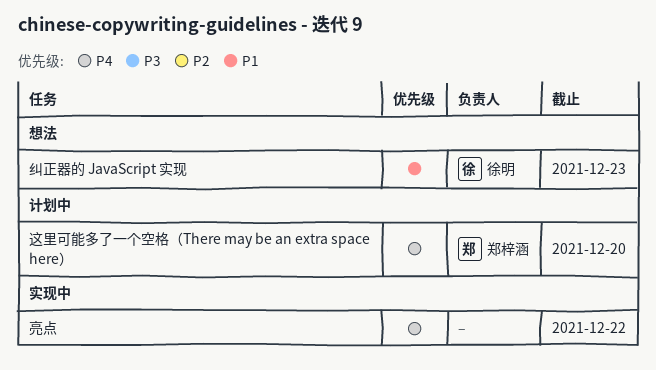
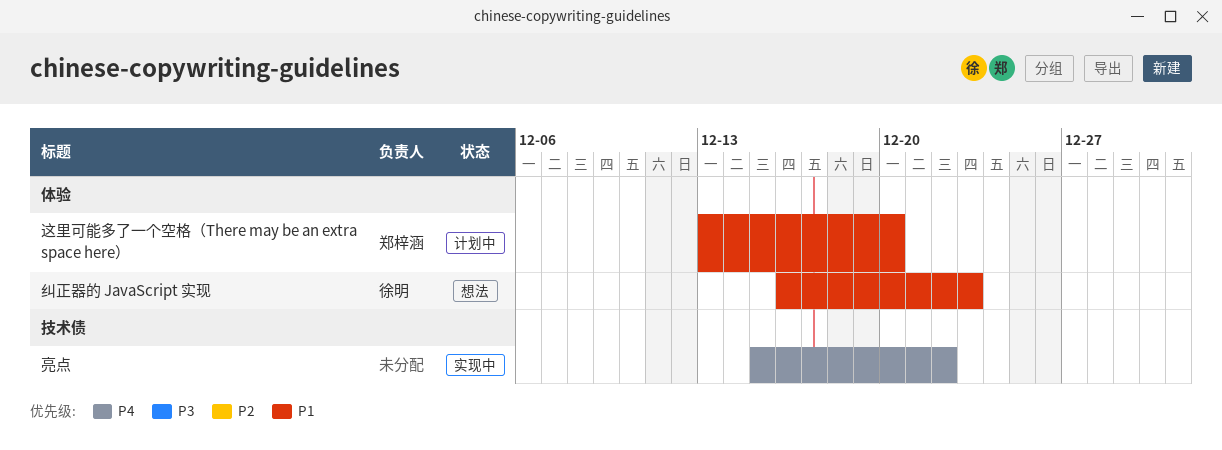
这里可能多了一个空格（There may be an extra space here）, priority: P4 -> P1

